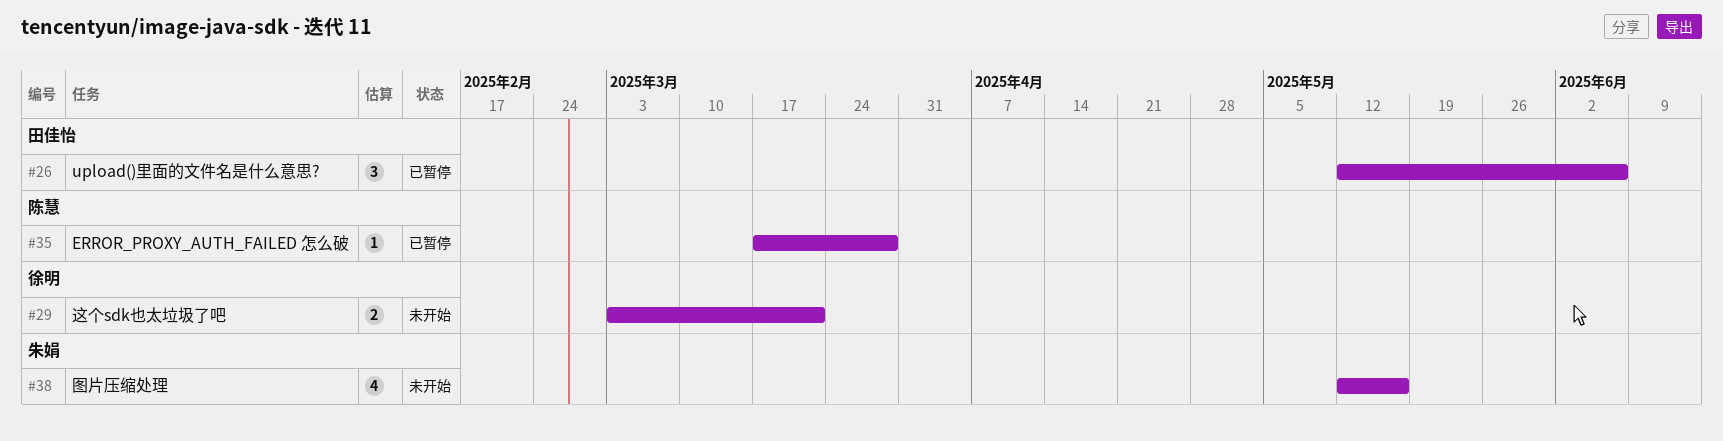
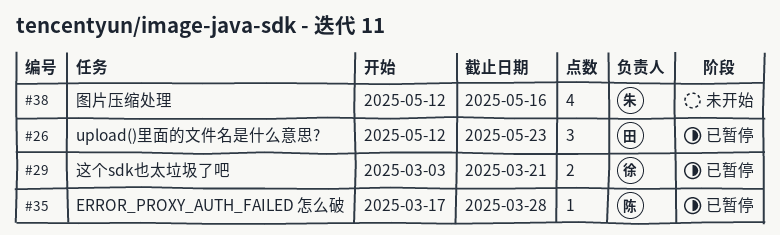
#26, due: Jun 6 -> May 23
#29, status: 未开始 -> 已暂停

